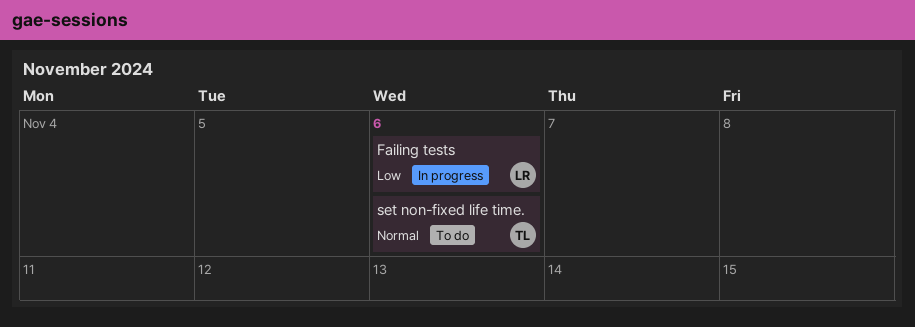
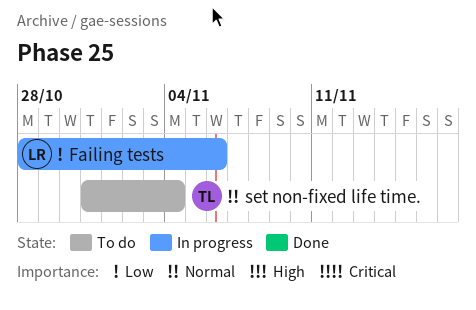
set non-fixed life time., due: Nov 6 -> Nov 4

